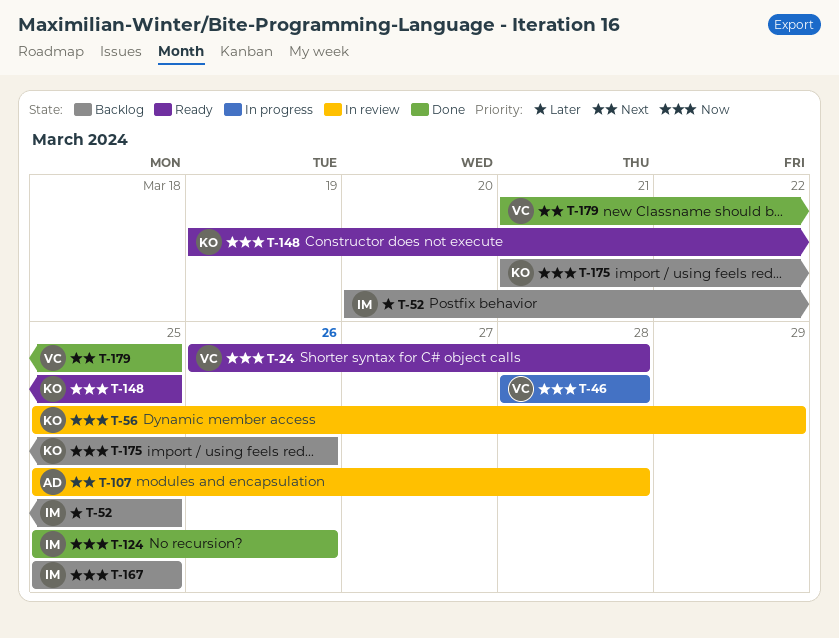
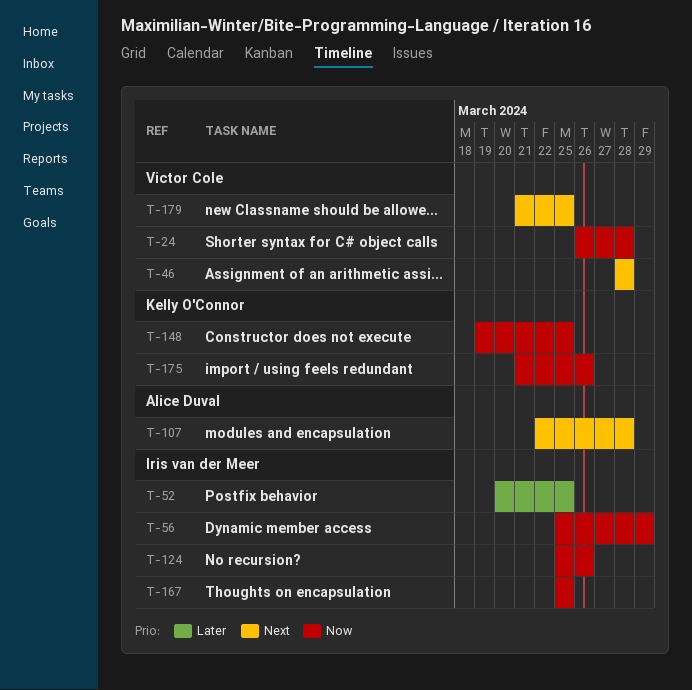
T-46, priority: Now -> Next
T-56, owner: Kelly O'Connor -> Iris van der Meer
T-107, start: Mar 25 -> Mar 22

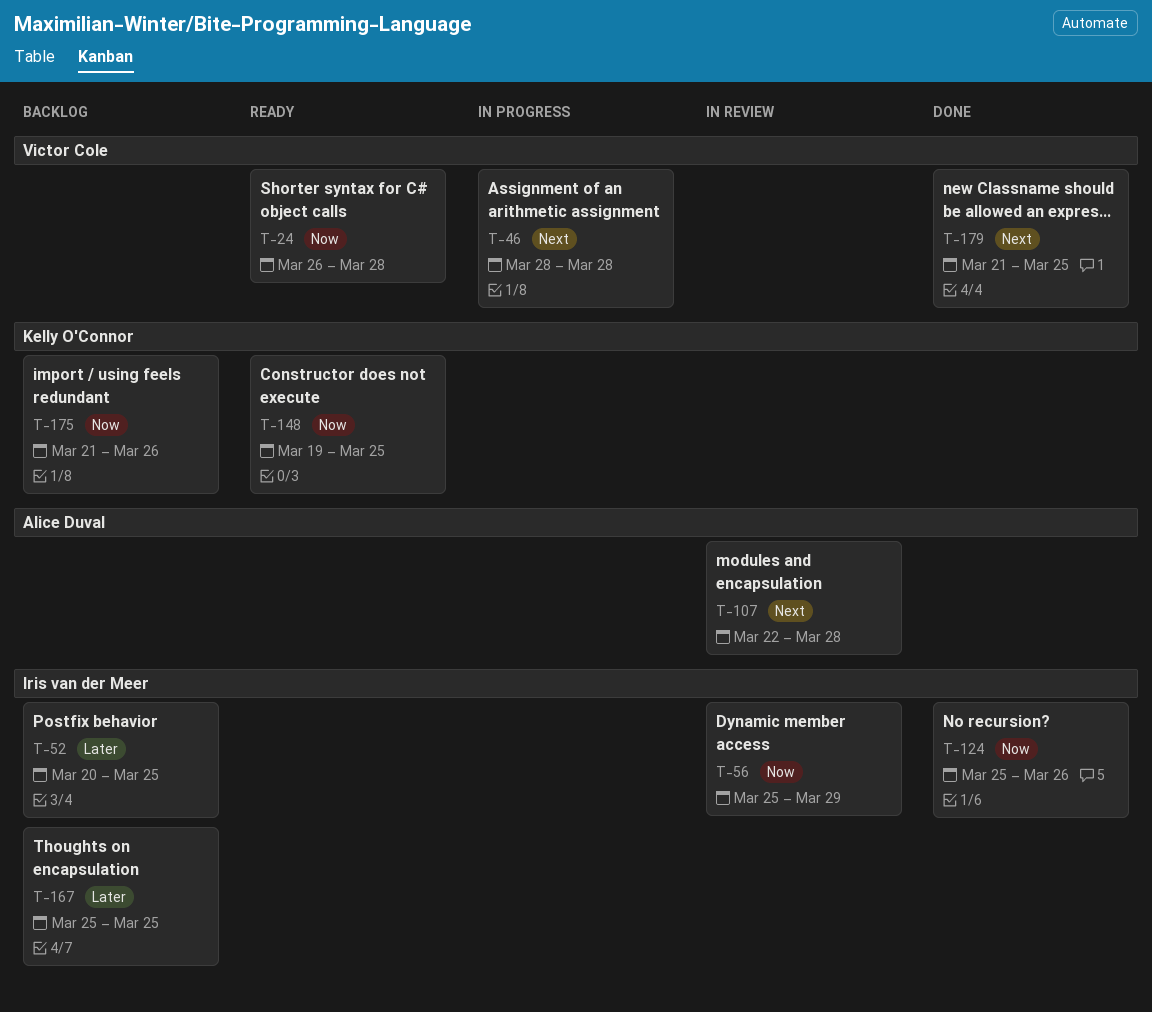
T-167, priority: Now -> Later

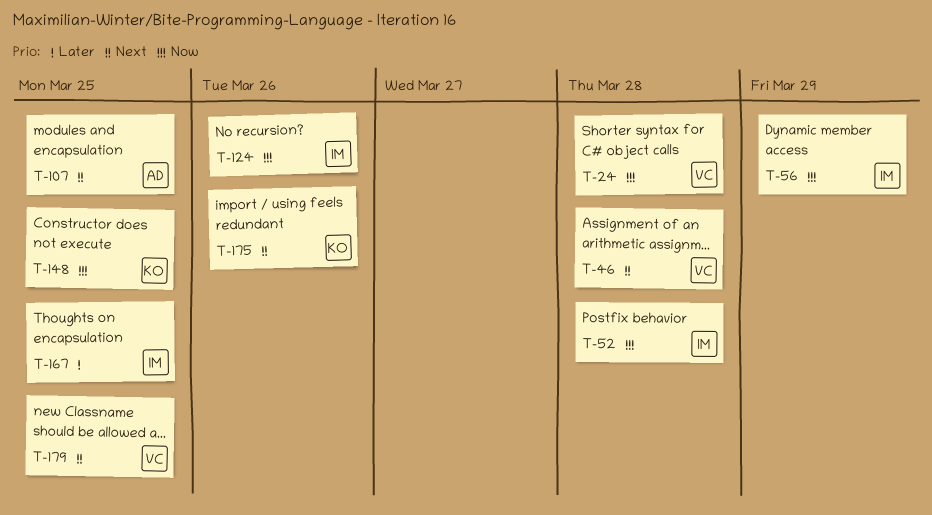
T-52, priority: Later -> Now
T-52, due: Mar 25 -> Mar 28
T-107, due: Mar 28 -> Mar 25
T-175, priority: Now -> Next

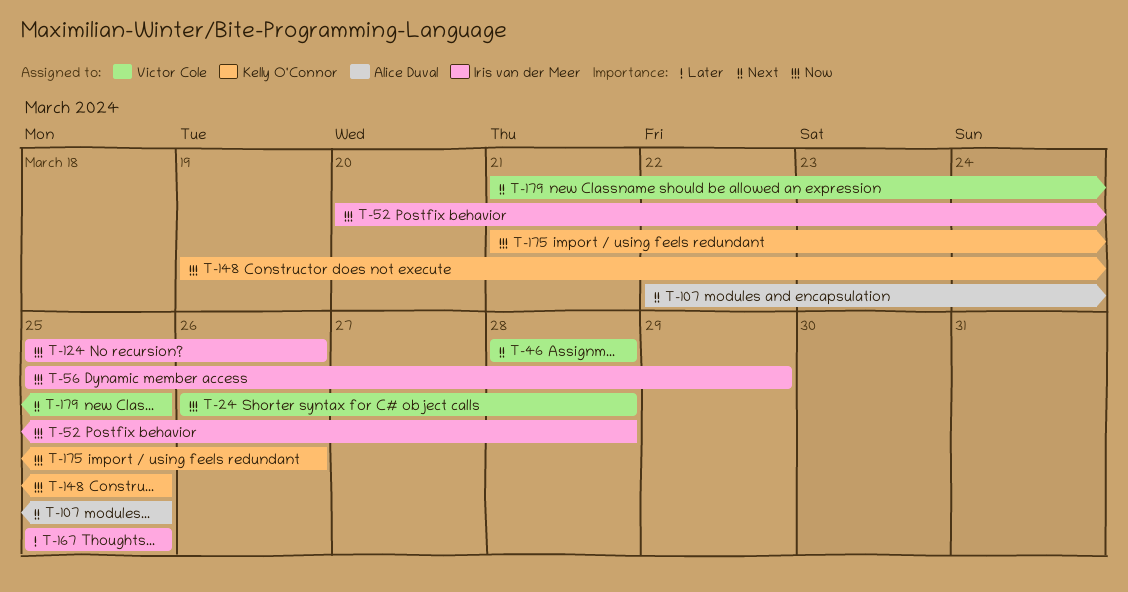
T-175, priority: Next -> Now

